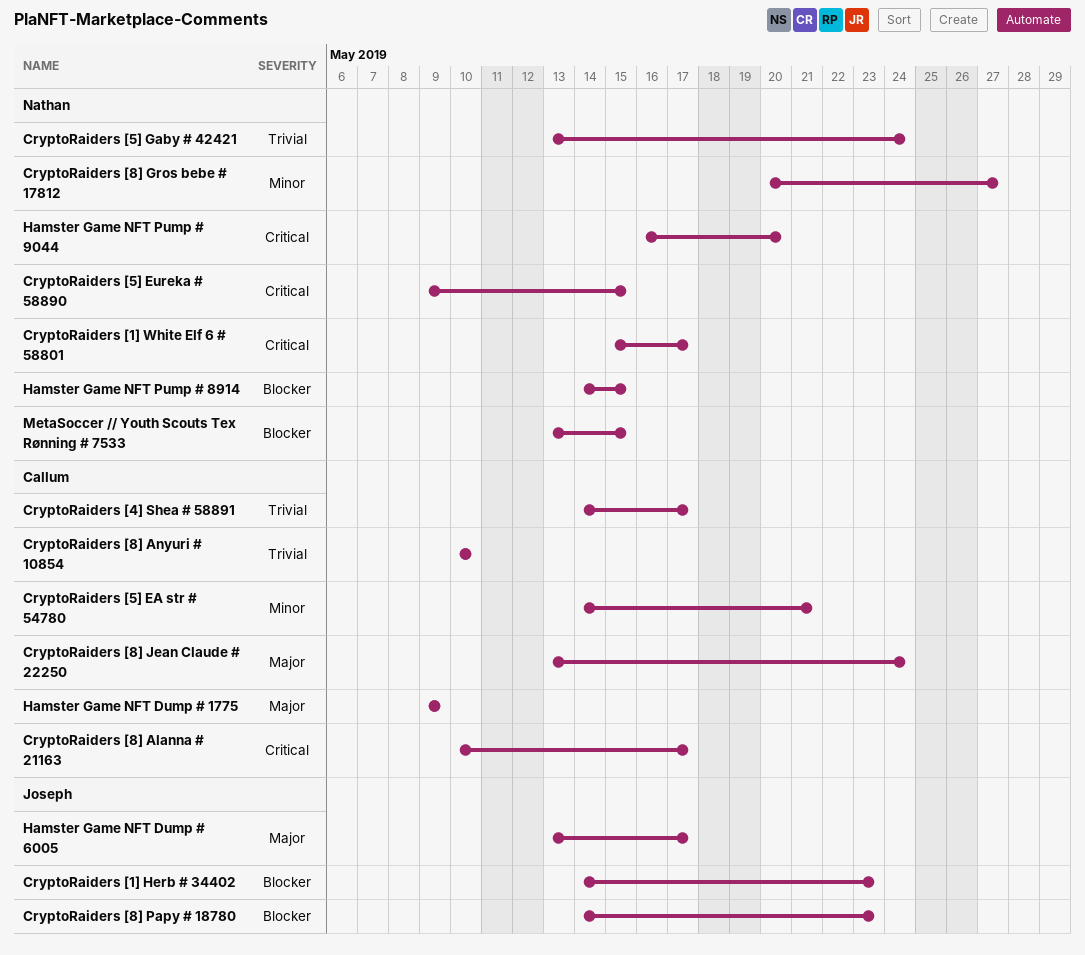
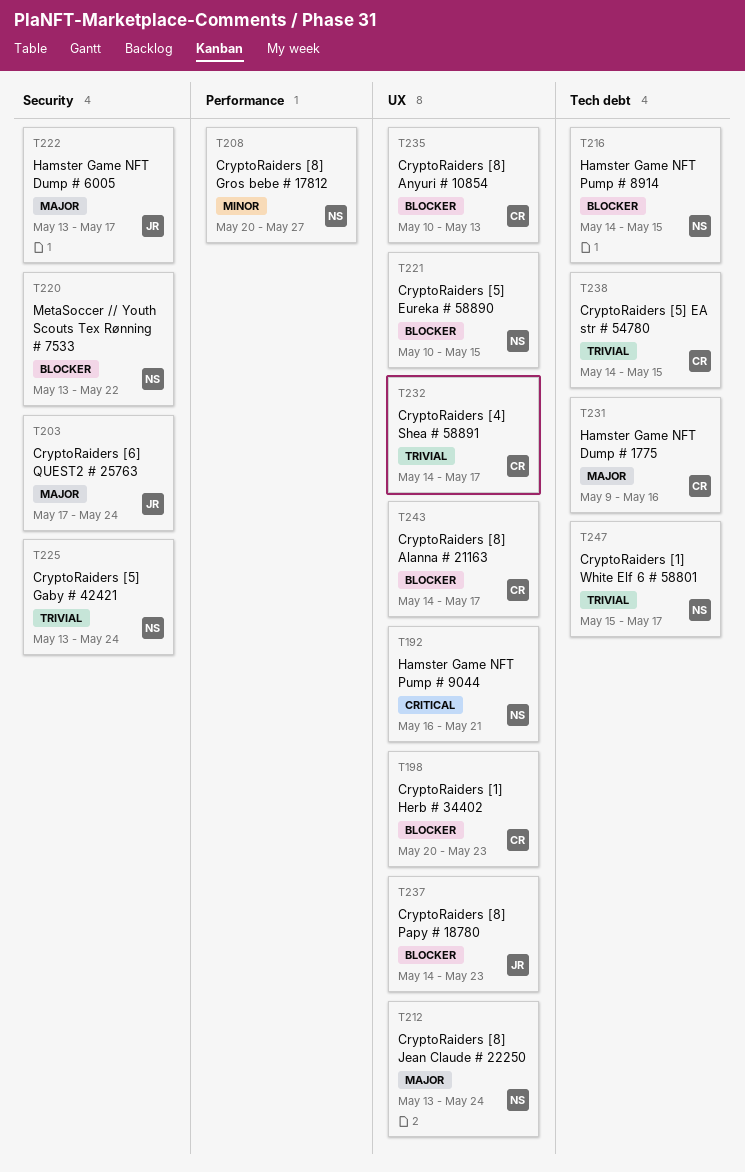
CryptoRaiders [1] Herb # 34402, owner: Joseph -> Callum
CryptoRaiders [1] Herb # 34402, start: May 14 -> May 20
CryptoRaiders [1] White Elf 6 # 58801, priority: Critical -> Trivial
CryptoRaiders [5] EA str # 54780, priority: Minor -> Trivial
CryptoRaiders [5] EA str # 54780, due: May 21 -> May 15
CryptoRaiders [5] Eureka # 58890, priority: Critical -> Blocker
CryptoRaiders [5] Eureka # 58890, start: May 9 -> May 10
CryptoRaiders [6] QUEST2 # 25763: none -> present
CryptoRaiders [8] Alanna # 21163, priority: Critical -> Blocker
CryptoRaiders [8] Alanna # 21163, start: May 10 -> May 14
CryptoRaiders [8] Anyuri # 10854, priority: Trivial -> Blocker
CryptoRaiders [8] Anyuri # 10854, due: May 10 -> May 13
CryptoRaiders [8] Jean Claude # 22250, owner: Callum -> Nathan
Hamster Game NFT Dump # 1775, due: May 9 -> May 16
Hamster Game NFT Pump # 9044, due: May 20 -> May 21
MetaSoccer // Youth Scouts Tex Rønning # 7533, due: May 15 -> May 22

